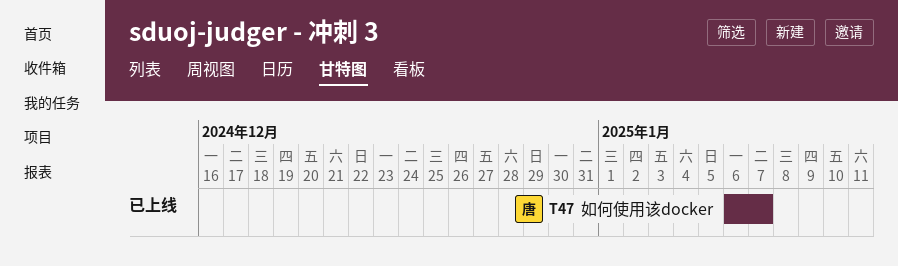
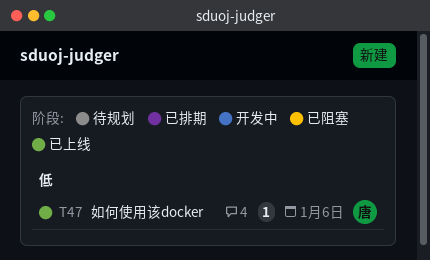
T47, due: Jan 7 -> Jan 6

